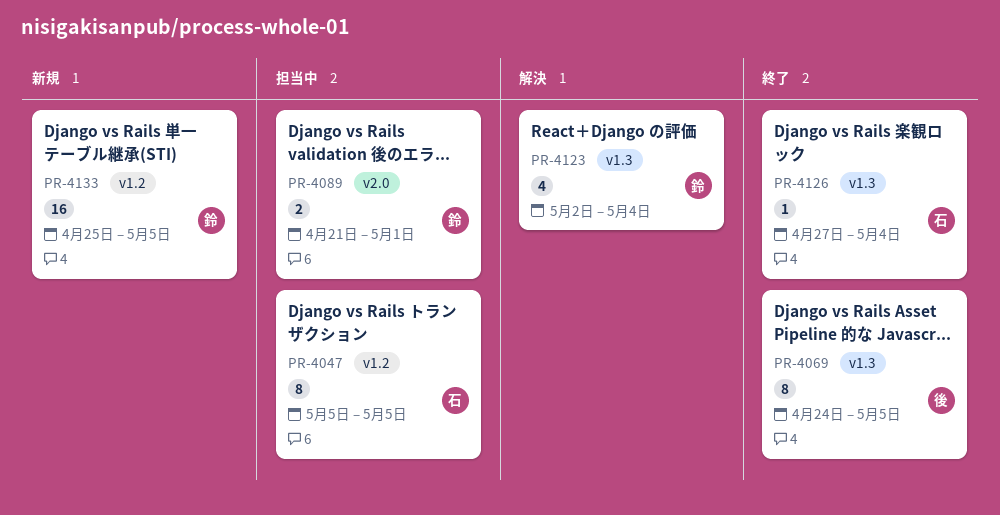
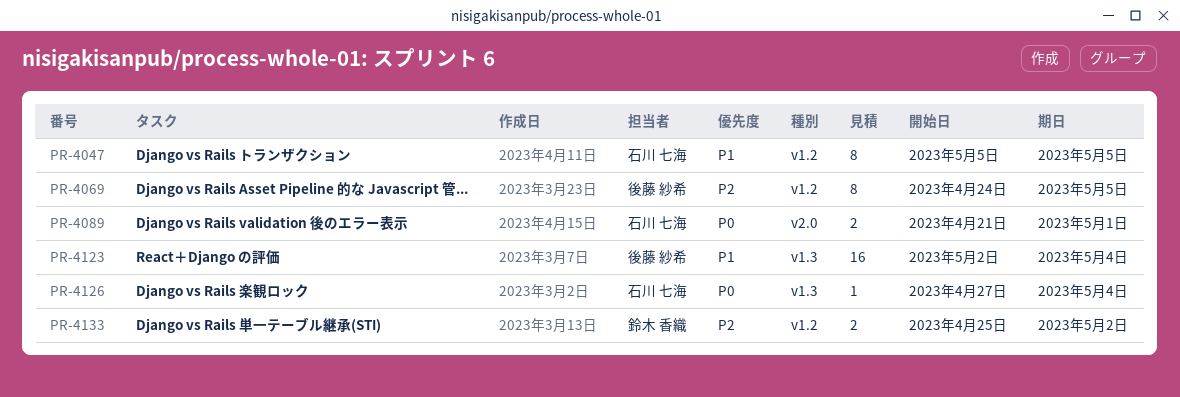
PR-4069, label: v1.3 -> v1.2
PR-4089, owner: 鈴木 香織 -> 石川 七海
PR-4123, owner: 鈴木 香織 -> 後藤 紗希
PR-4123, estimate: 4 -> 16
PR-4133, estimate: 16 -> 2
PR-4133, due: May 5 -> May 2

